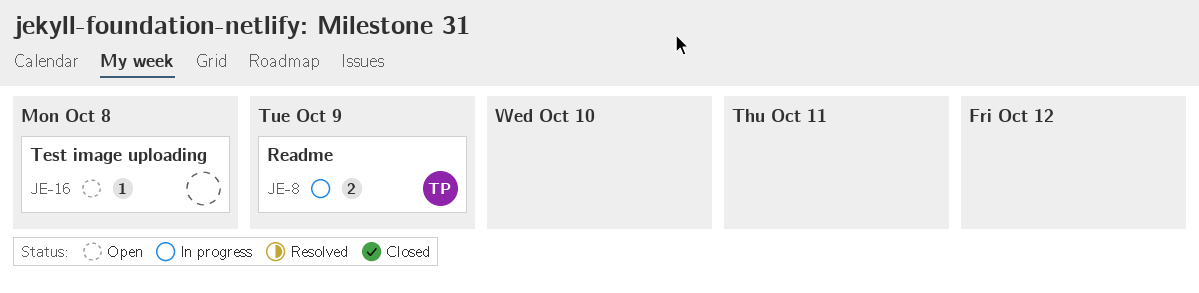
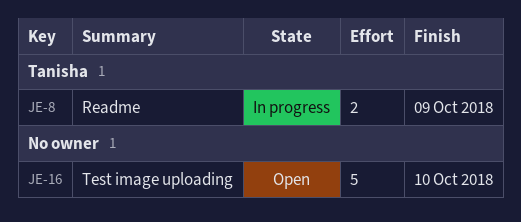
JE-16, estimate: 1 -> 5
JE-16, due: Oct 8 -> Oct 10

